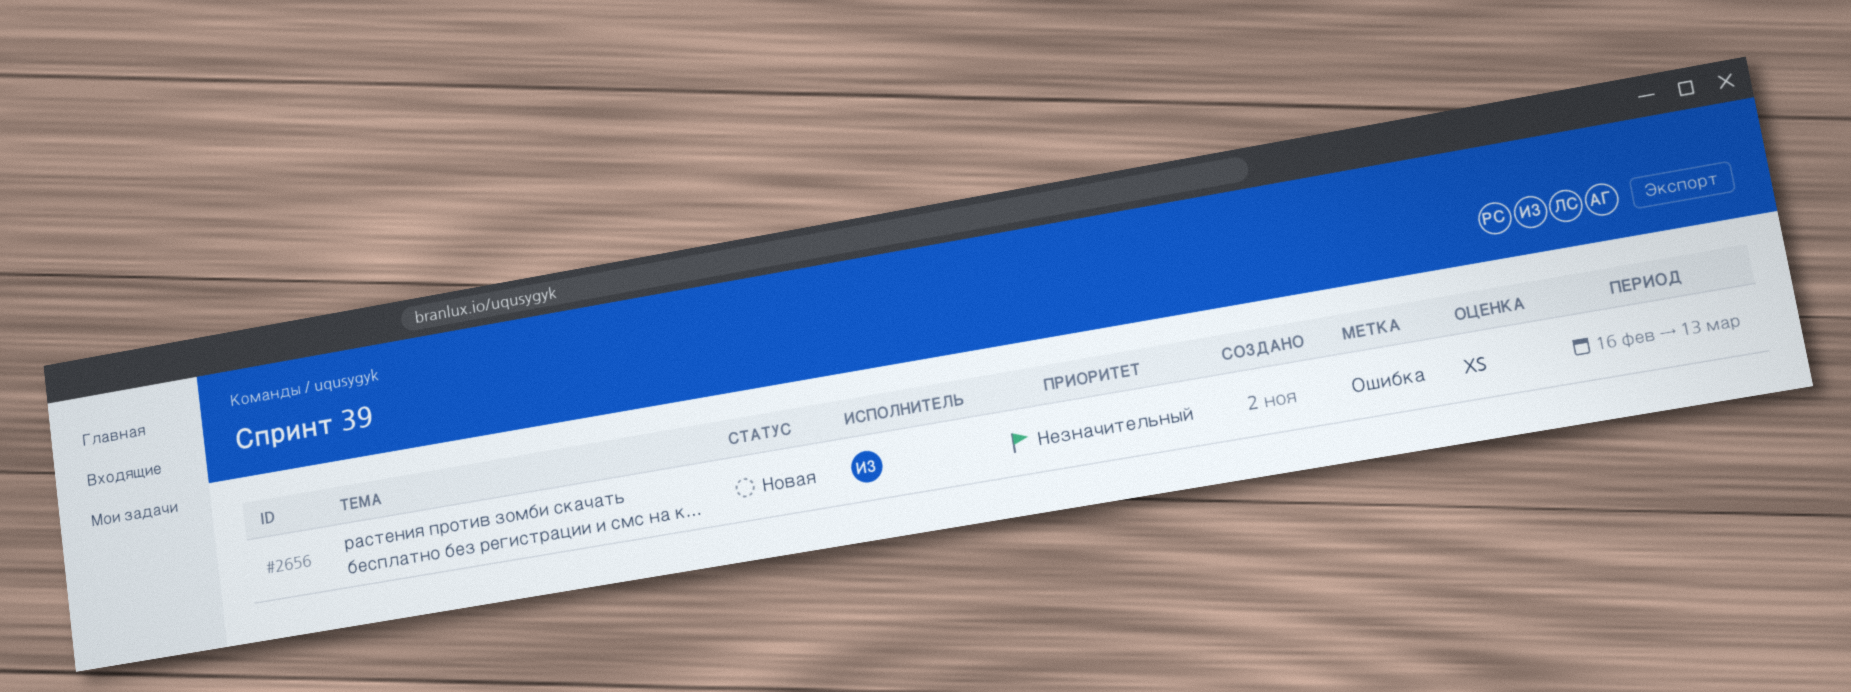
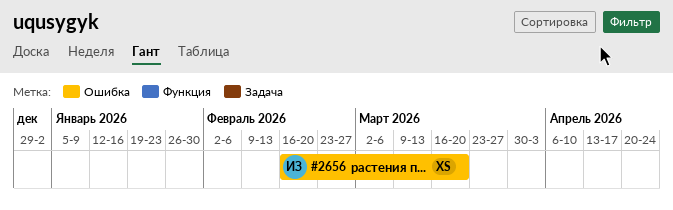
#2656, due: Mar 13 -> Mar 20

